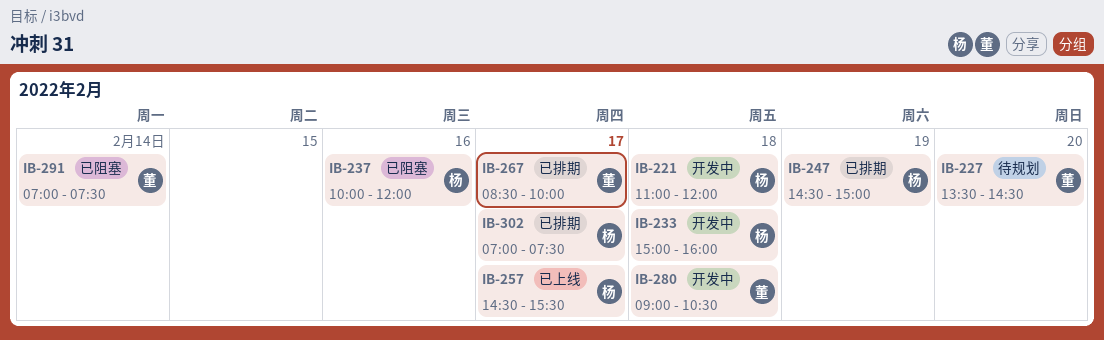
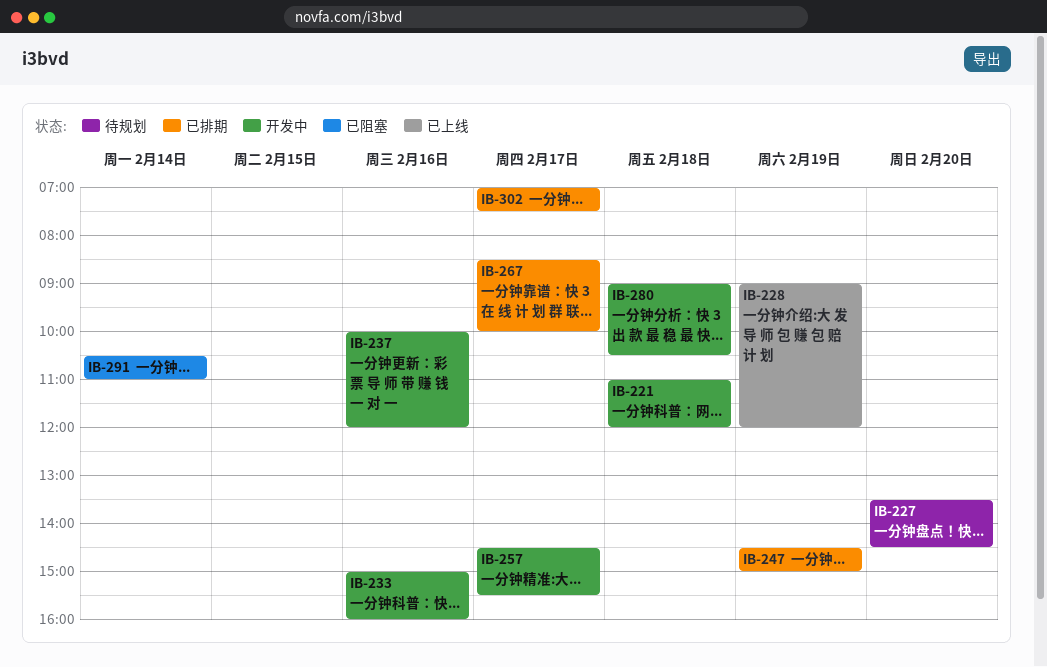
IB-228: none -> present
IB-233, day: Feb 18 -> Feb 16
IB-237, status: 已阻塞 -> 开发中
IB-257, status: 已上线 -> 开发中
IB-291, begins: 07:00 -> 10:30
IB-291, ends: 07:30 -> 11:00

